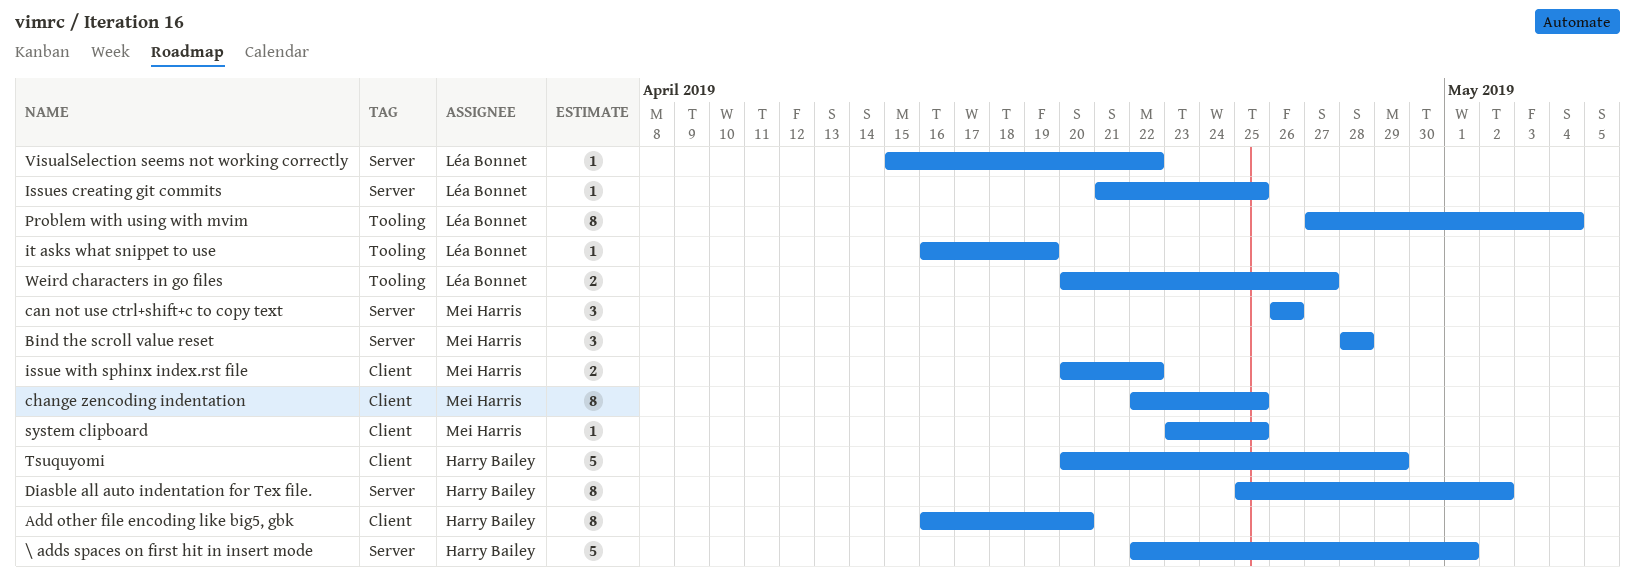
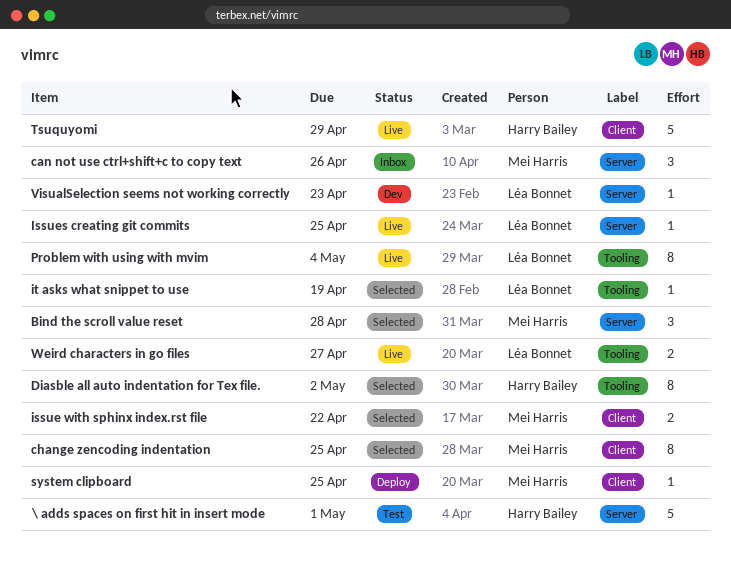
Add other file encoding like big5, gbk: present -> none
Diasble all auto indentation for Tex file., label: Server -> Tooling
VisualSelection seems not working correctly, due: Apr 22 -> Apr 23

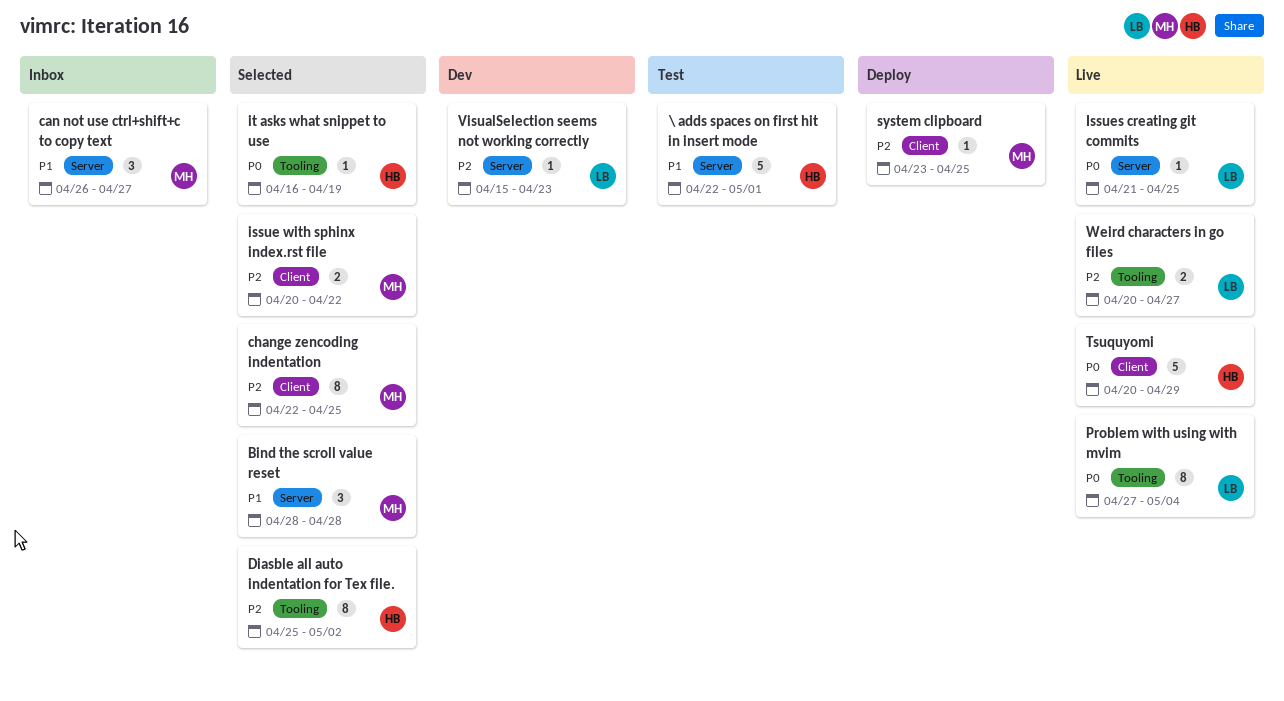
can not use ctrl+shift+c to copy text, due: Apr 26 -> Apr 27
it asks what snippet to use, owner: Léa Bonnet -> Harry Bailey

